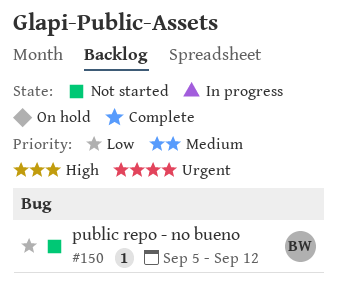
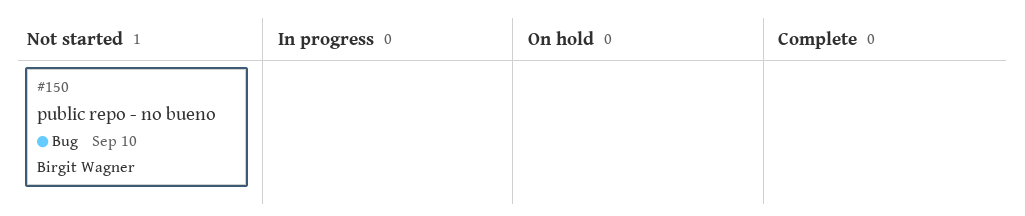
#150, due: Sep 12 -> Sep 10

